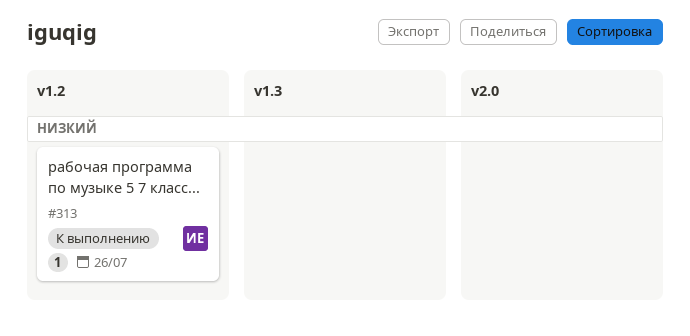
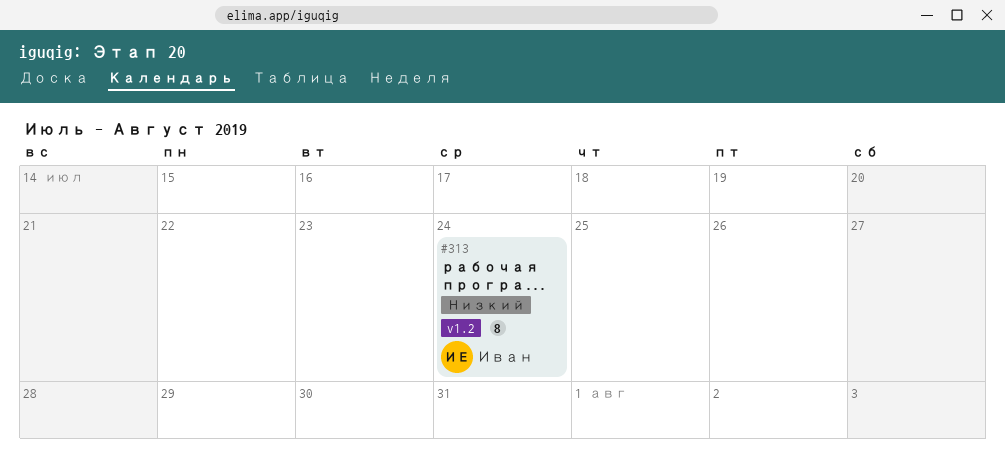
#313, estimate: 1 -> 8
#313, due: Jul 26 -> Jul 24

